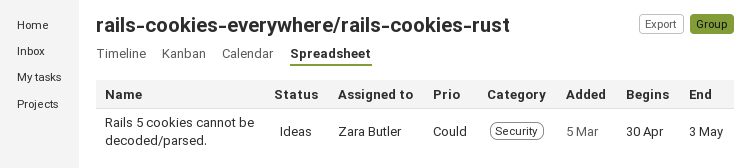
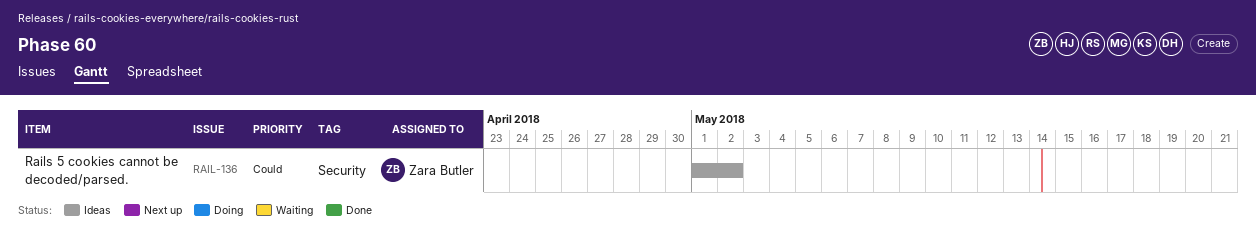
Rails 5 cookies cannot be decoded/parsed., start: Apr 30 -> May 1
Rails 5 cookies cannot be decoded/parsed., due: May 3 -> May 2

